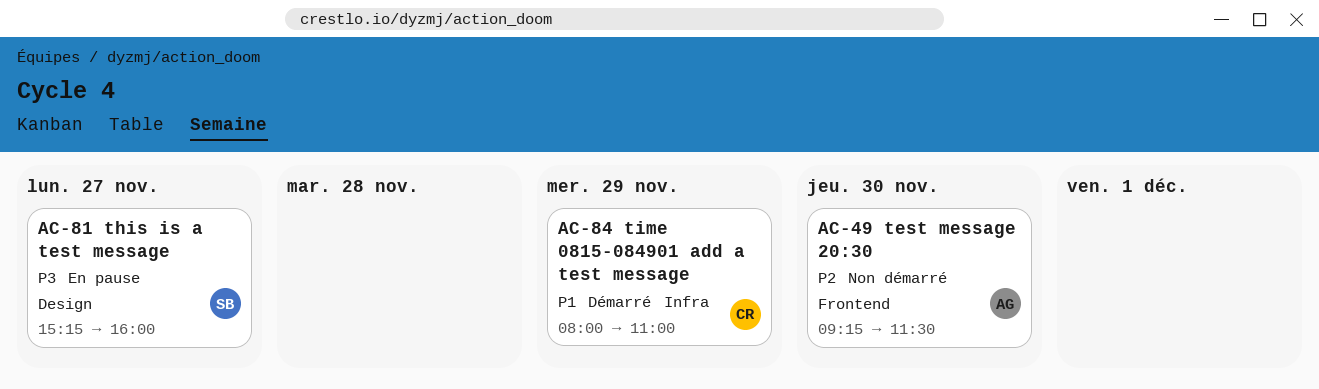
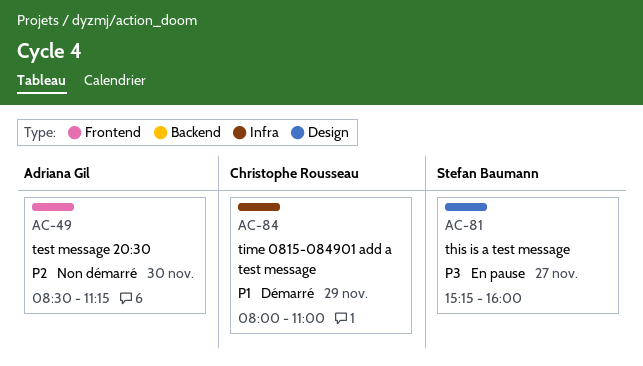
AC-49, begins: 09:15 -> 08:30
AC-49, ends: 11:30 -> 11:15

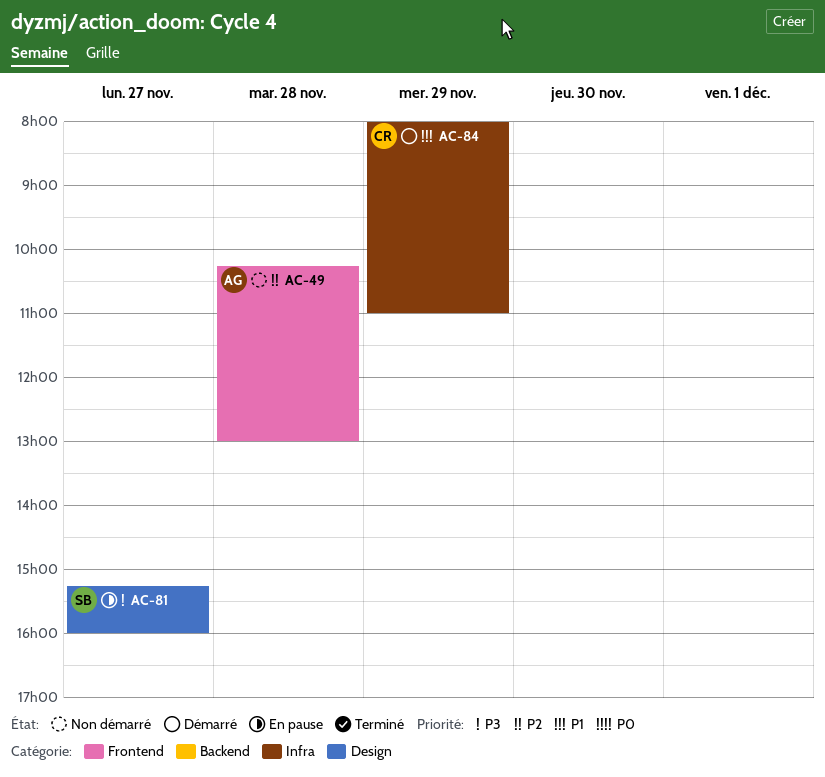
AC-49, day: Nov 30 -> Nov 28
AC-49, begins: 08:30 -> 10:15
AC-49, ends: 11:15 -> 13:00

